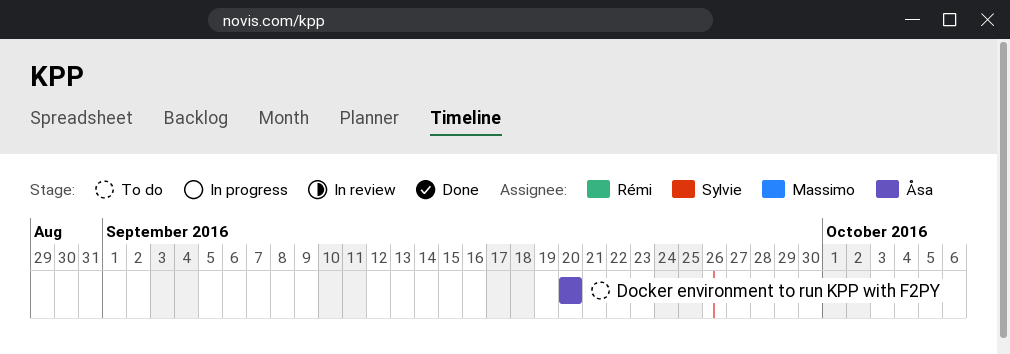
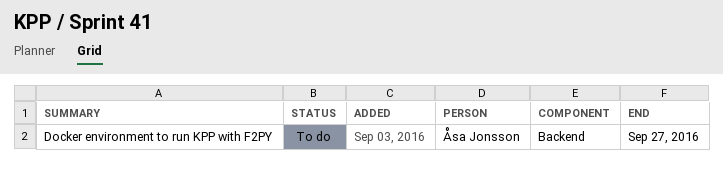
Docker environment to run KPP with F2PY, due: Sep 20 -> Sep 27

